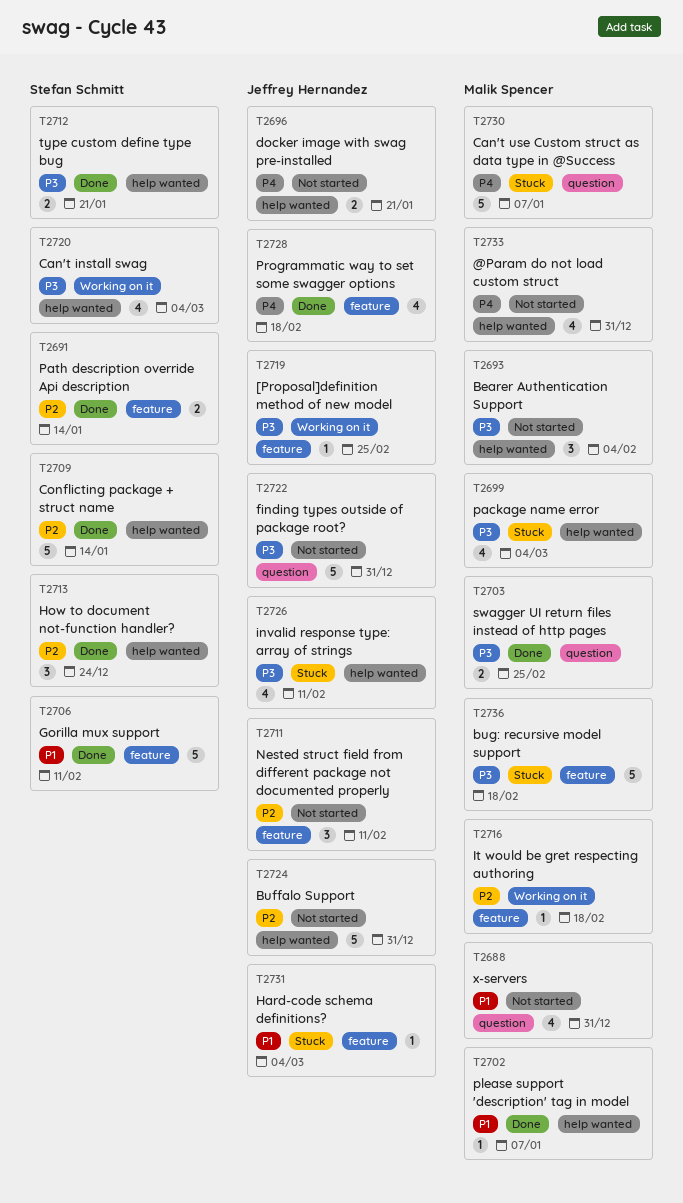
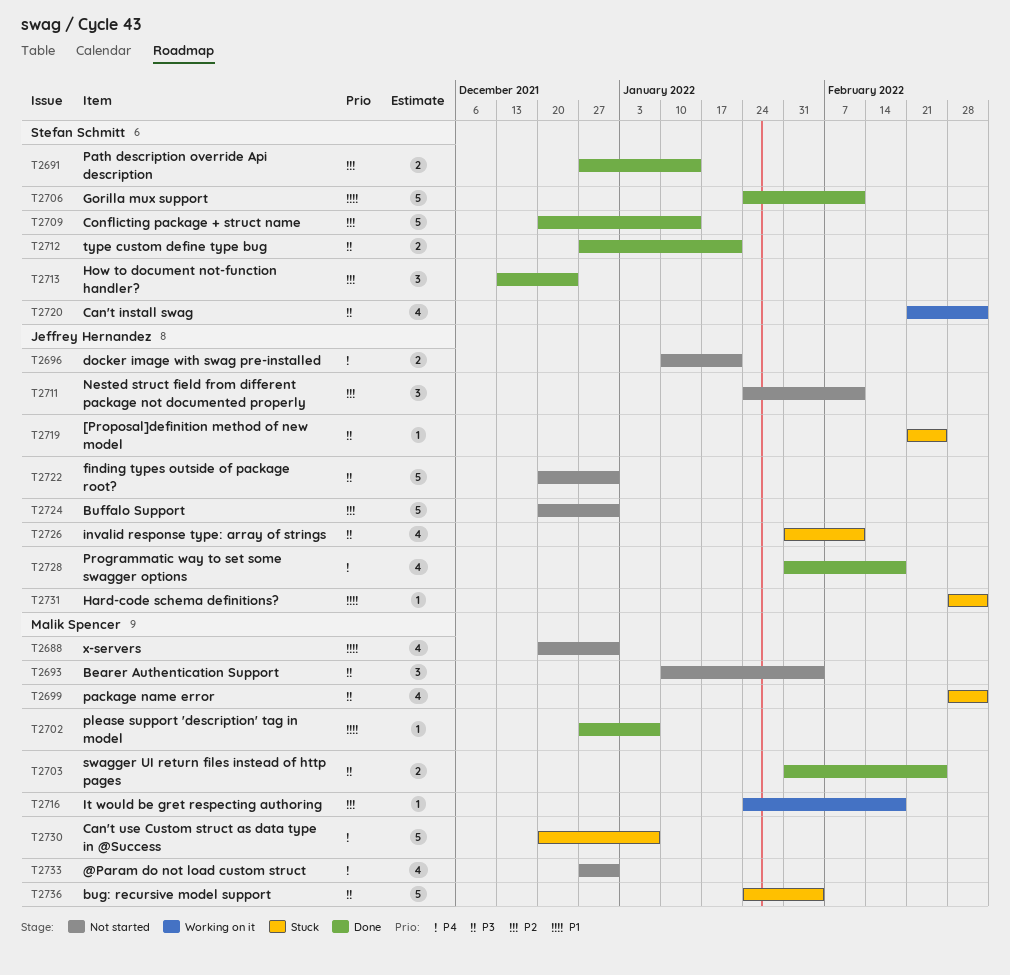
T2719, status: Working on it -> Stuck
T2736, due: Feb 18 -> Feb 4

